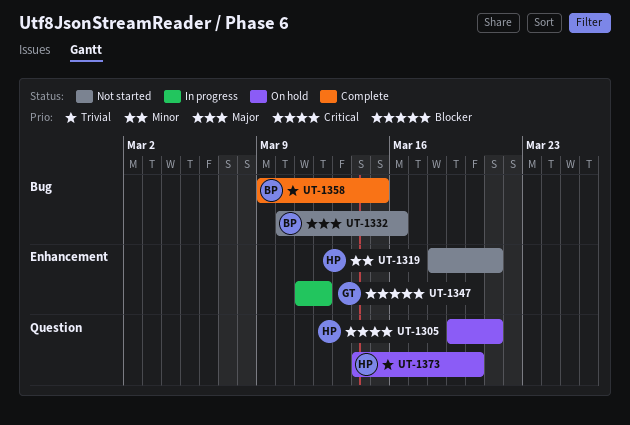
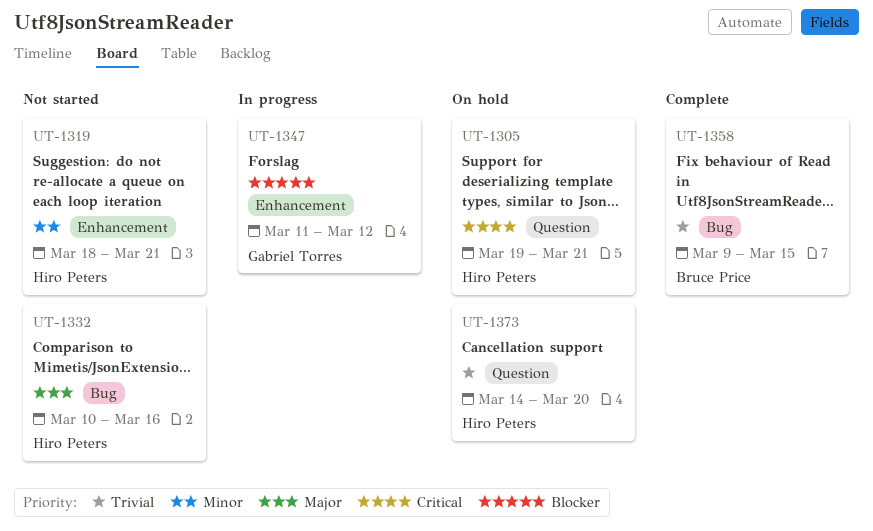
UT-1332, owner: Bruce Price -> Hiro Peters

